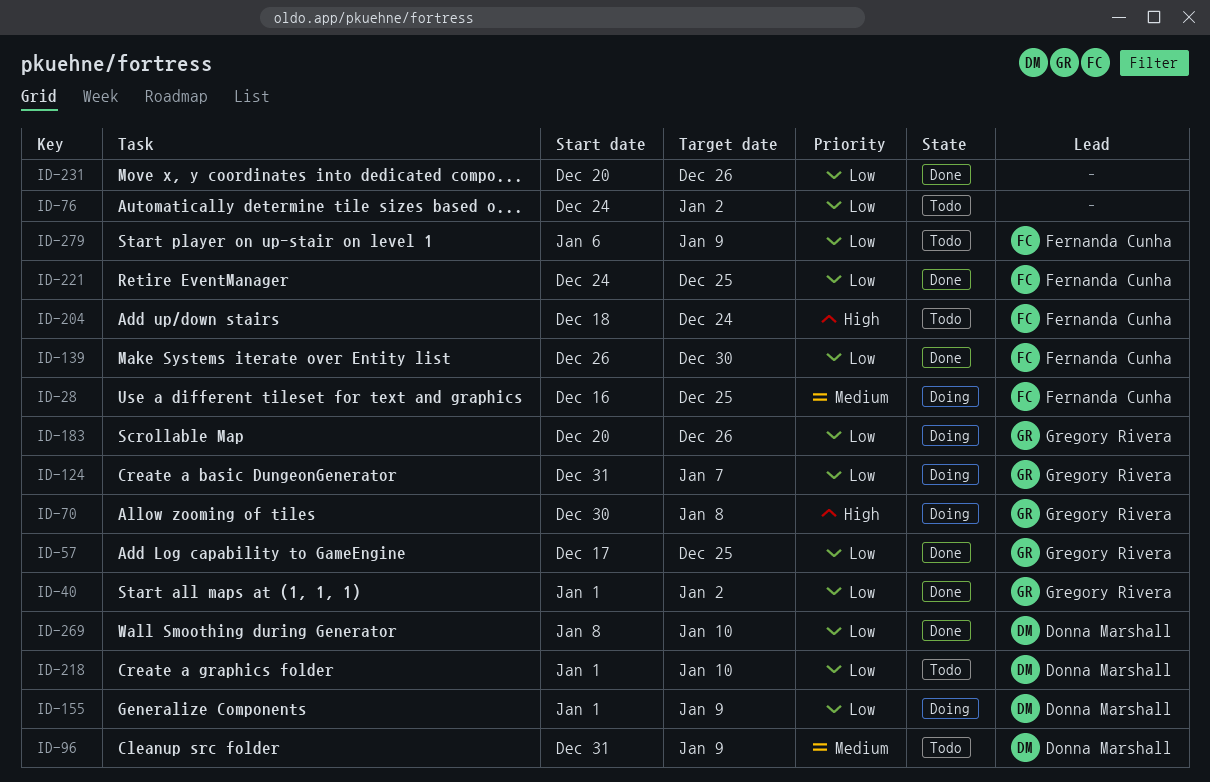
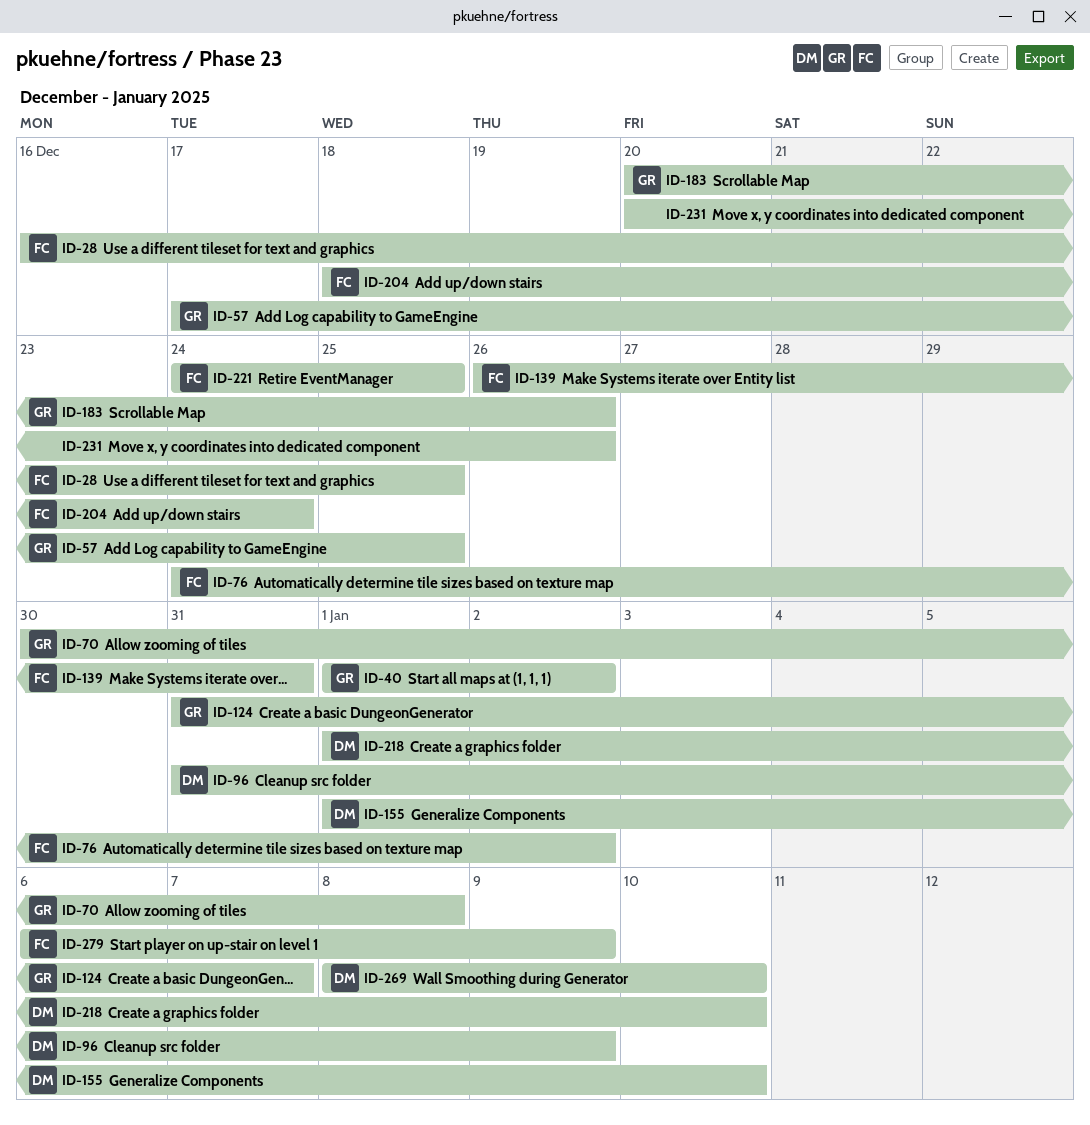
ID-76, owner: none -> Fernanda Cunha
ID-139, due: Dec 30 -> Dec 31
ID-155, due: Jan 9 -> Jan 10

